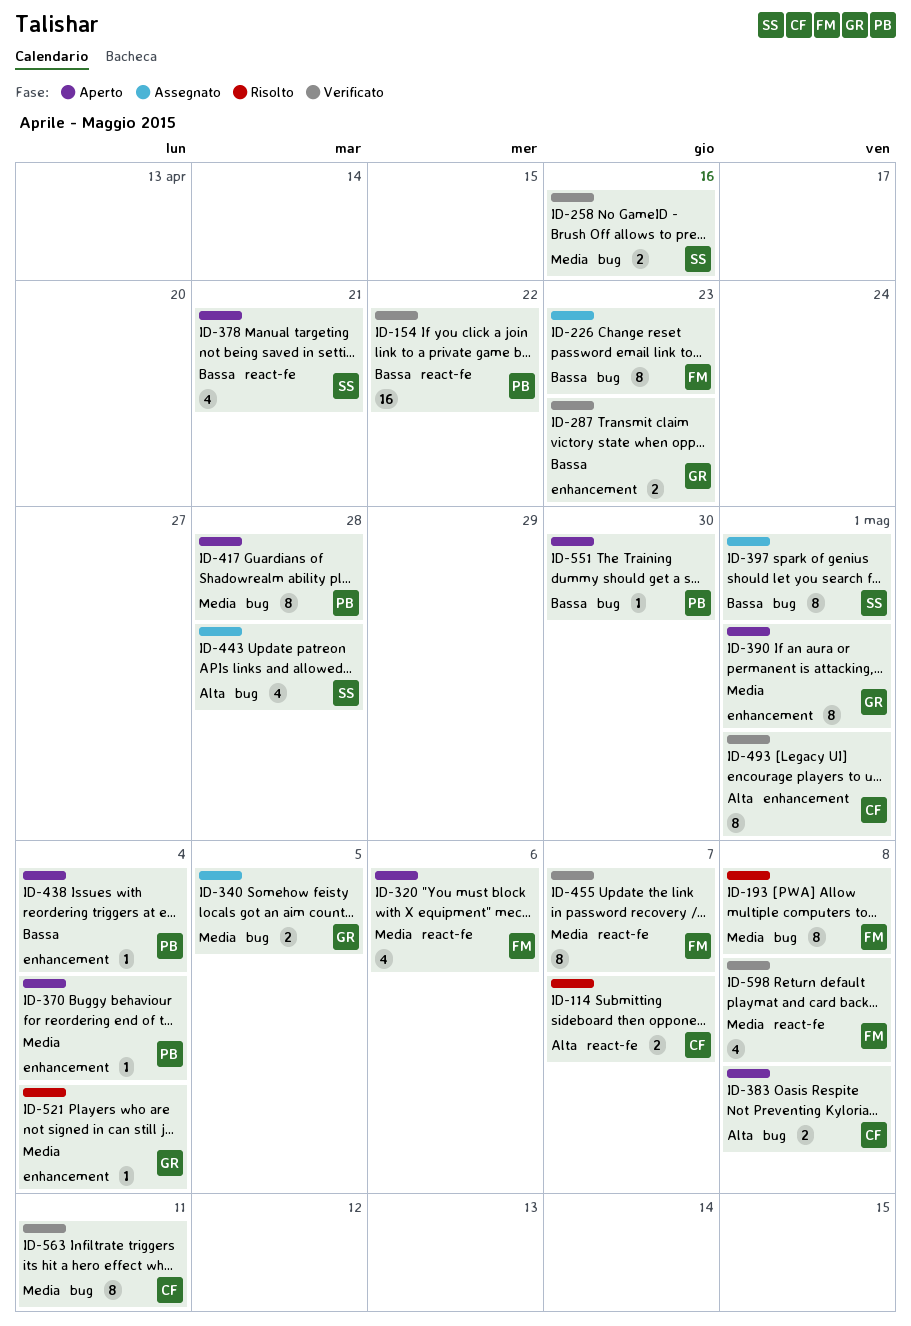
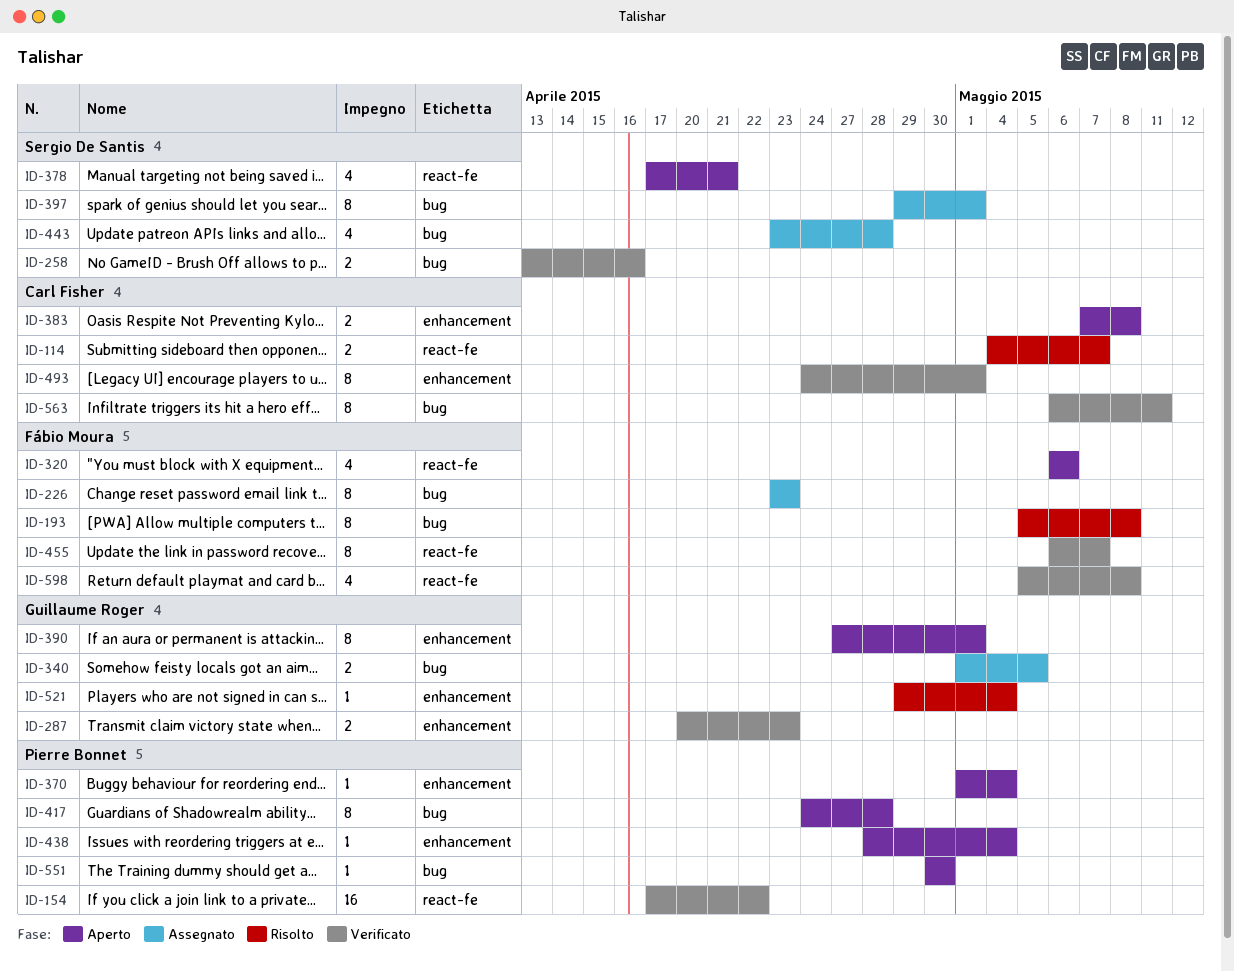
ID-383, label: bug -> enhancement

